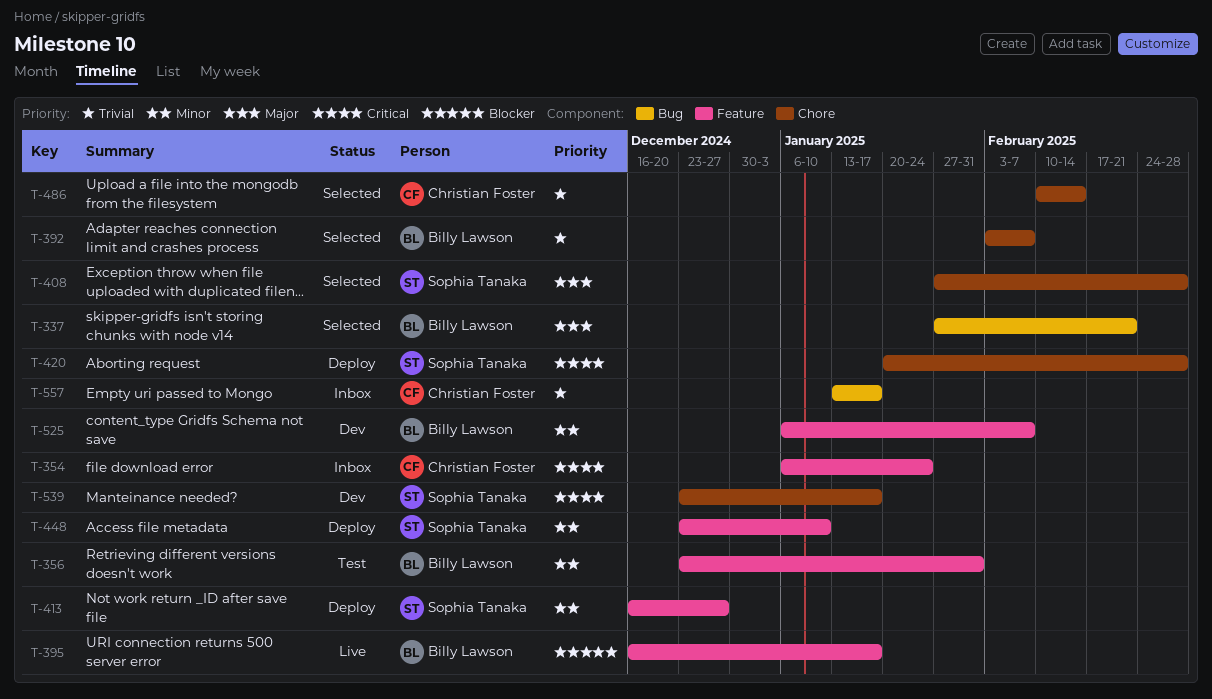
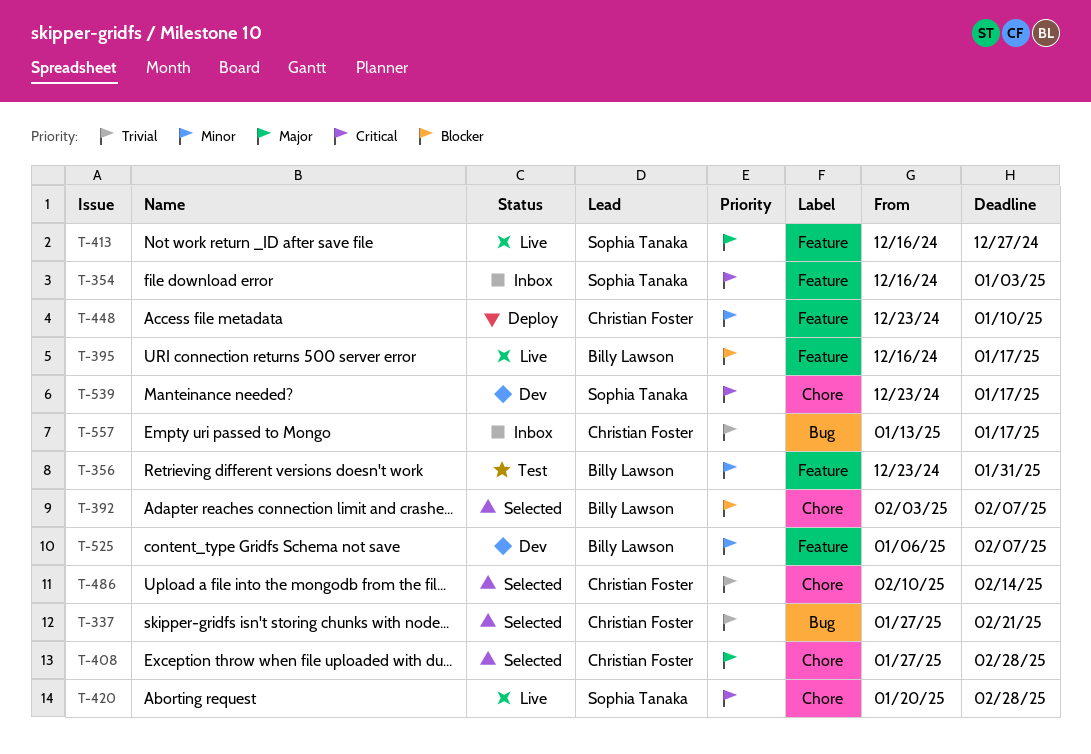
T-337, owner: Billy Lawson -> Christian Foster
T-337, priority: Major -> Trivial
T-354, owner: Christian Foster -> Sophia Tanaka
T-354, start: Jan 6 -> Dec 16
T-354, due: Jan 24 -> Jan 3
T-392, priority: Trivial -> Blocker
T-408, owner: Sophia Tanaka -> Christian Foster
T-413, status: Deploy -> Live
T-413, priority: Minor -> Major
T-420, status: Deploy -> Live
T-448, owner: Sophia Tanaka -> Christian Foster

